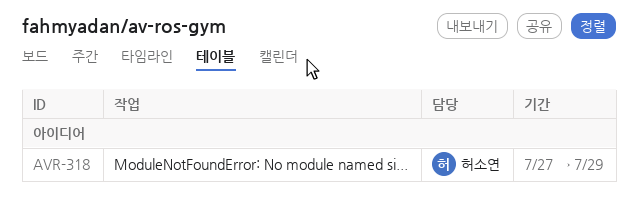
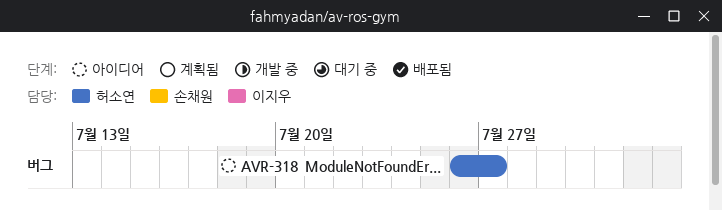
AVR-318, start: Jul 27 -> Jul 26
AVR-318, due: Jul 29 -> Jul 27

